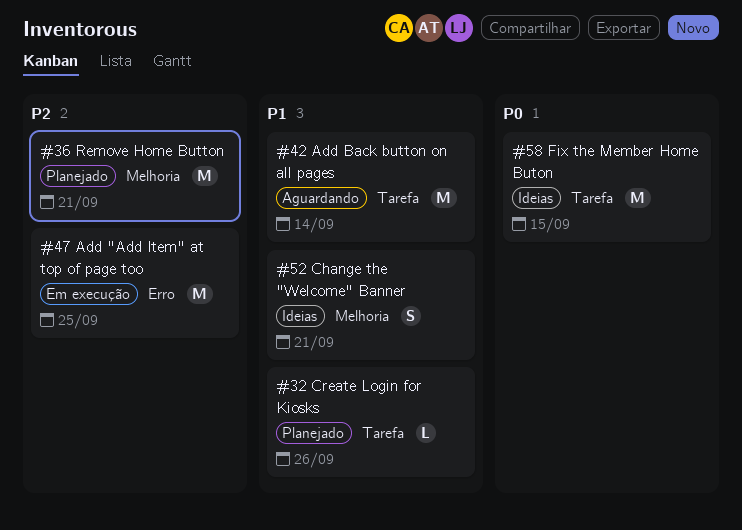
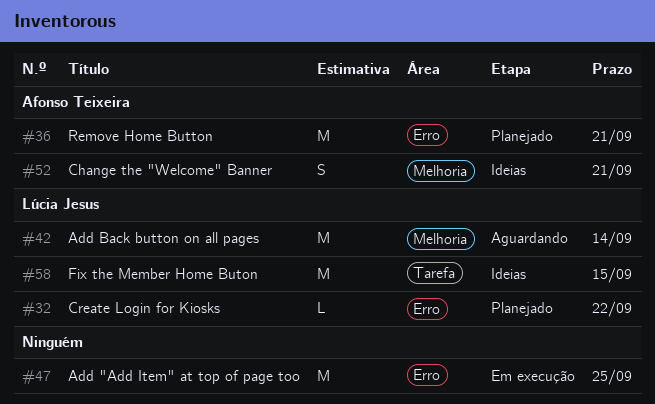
#32, label: Tarefa -> Erro
#32, due: Sep 26 -> Sep 22
#36, label: Melhoria -> Erro
#42, label: Tarefa -> Melhoria

